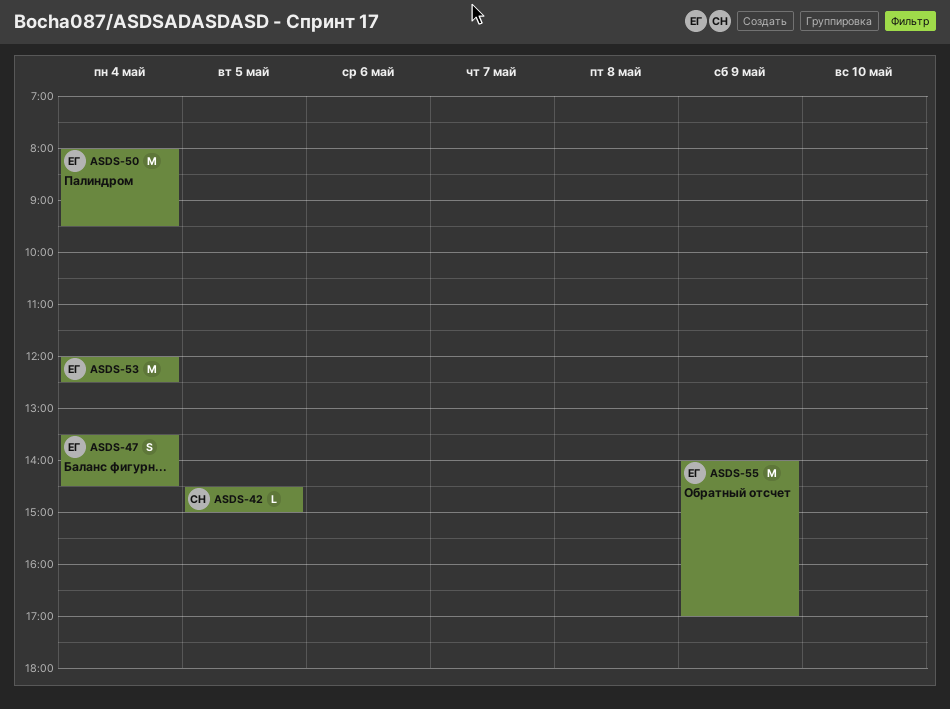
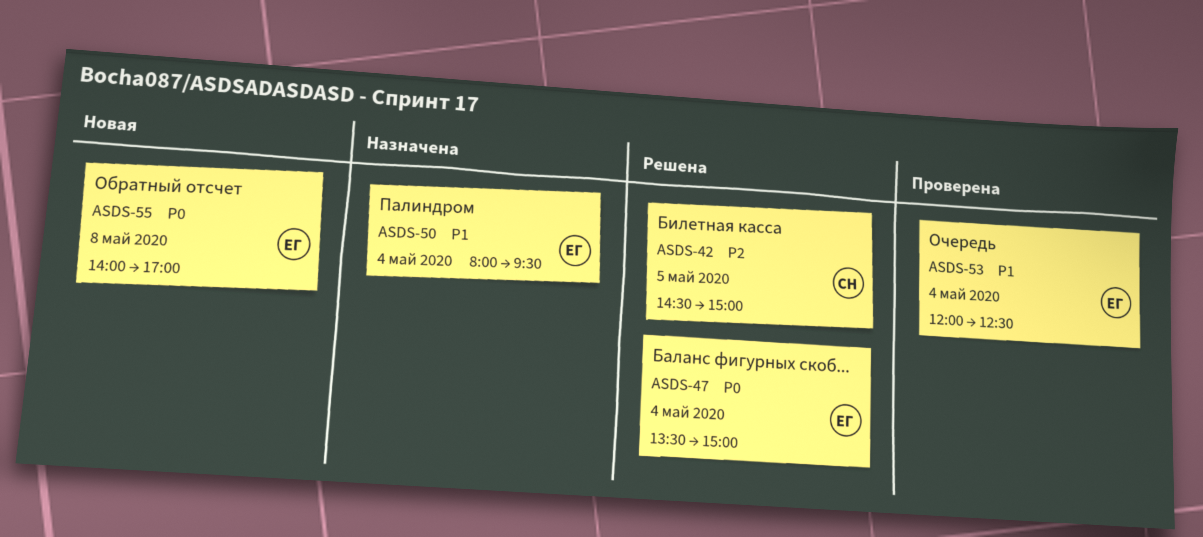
ASDS-47, ends: 14:30 -> 15:00
ASDS-55, day: May 9 -> May 8

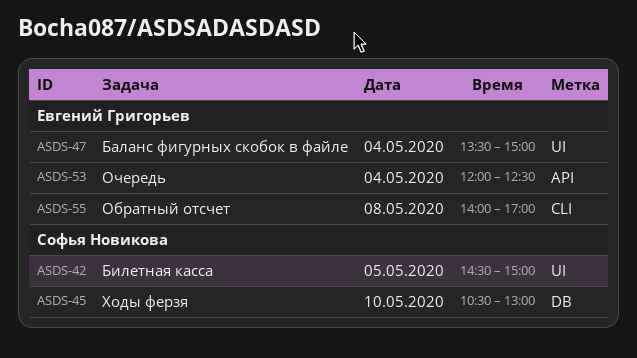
ASDS-45: none -> present
ASDS-50: present -> none

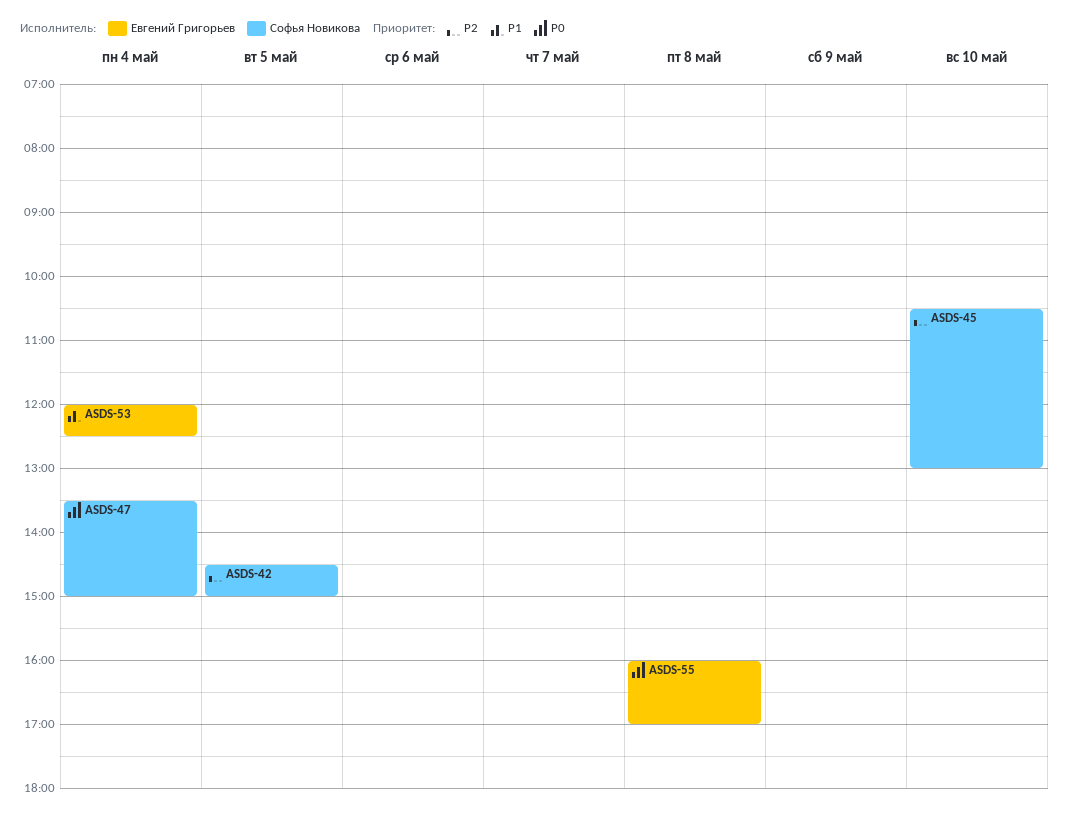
ASDS-47, owner: Евгений Григорьев -> Софья Новикова
ASDS-55, begins: 14:00 -> 16:00

